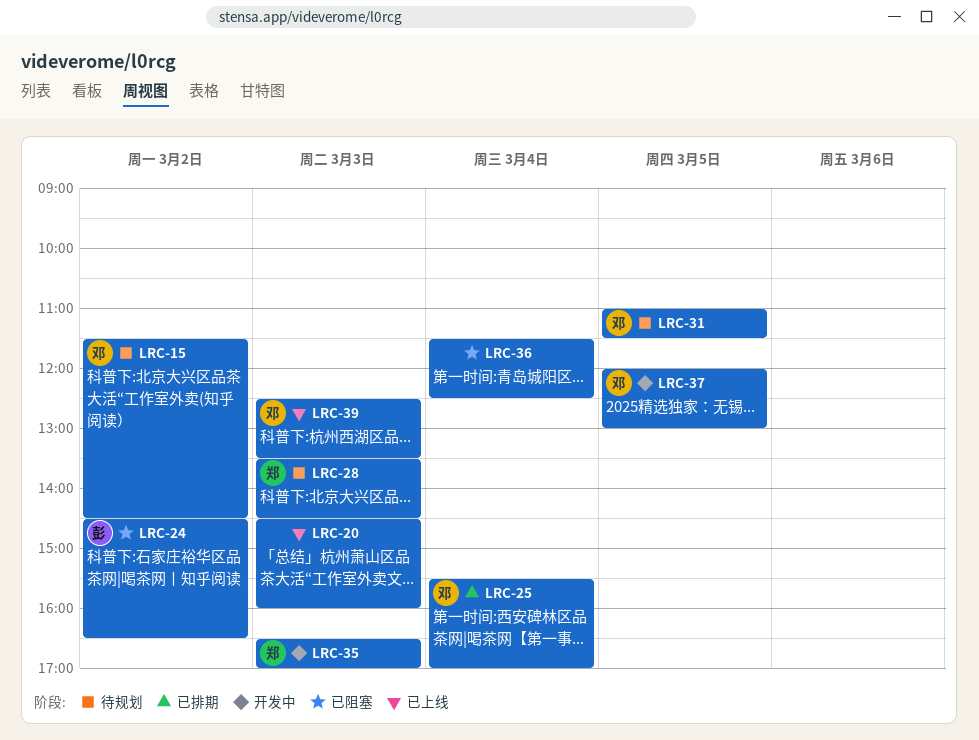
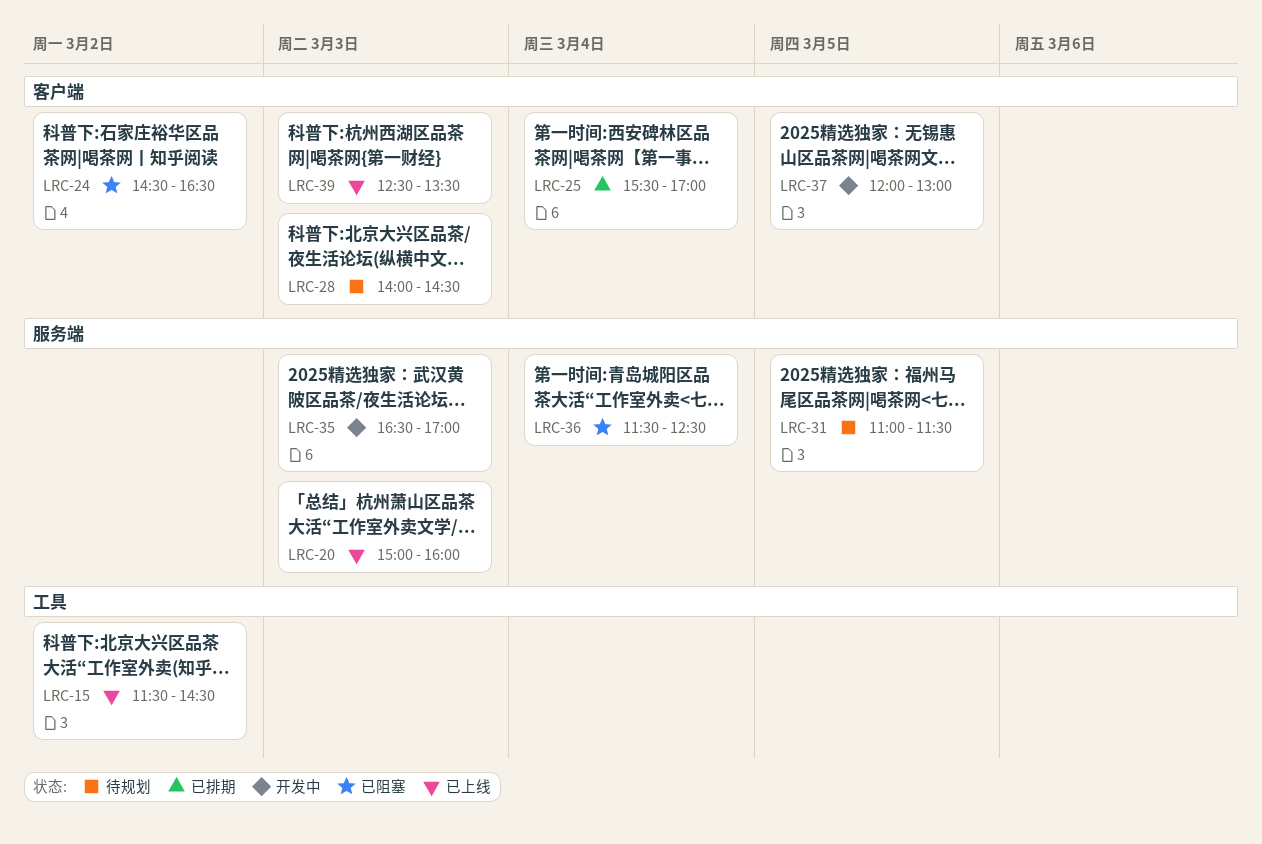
LRC-15, status: 待规划 -> 已上线
LRC-20, begins: 14:30 -> 15:00
LRC-28, begins: 13:30 -> 14:00

